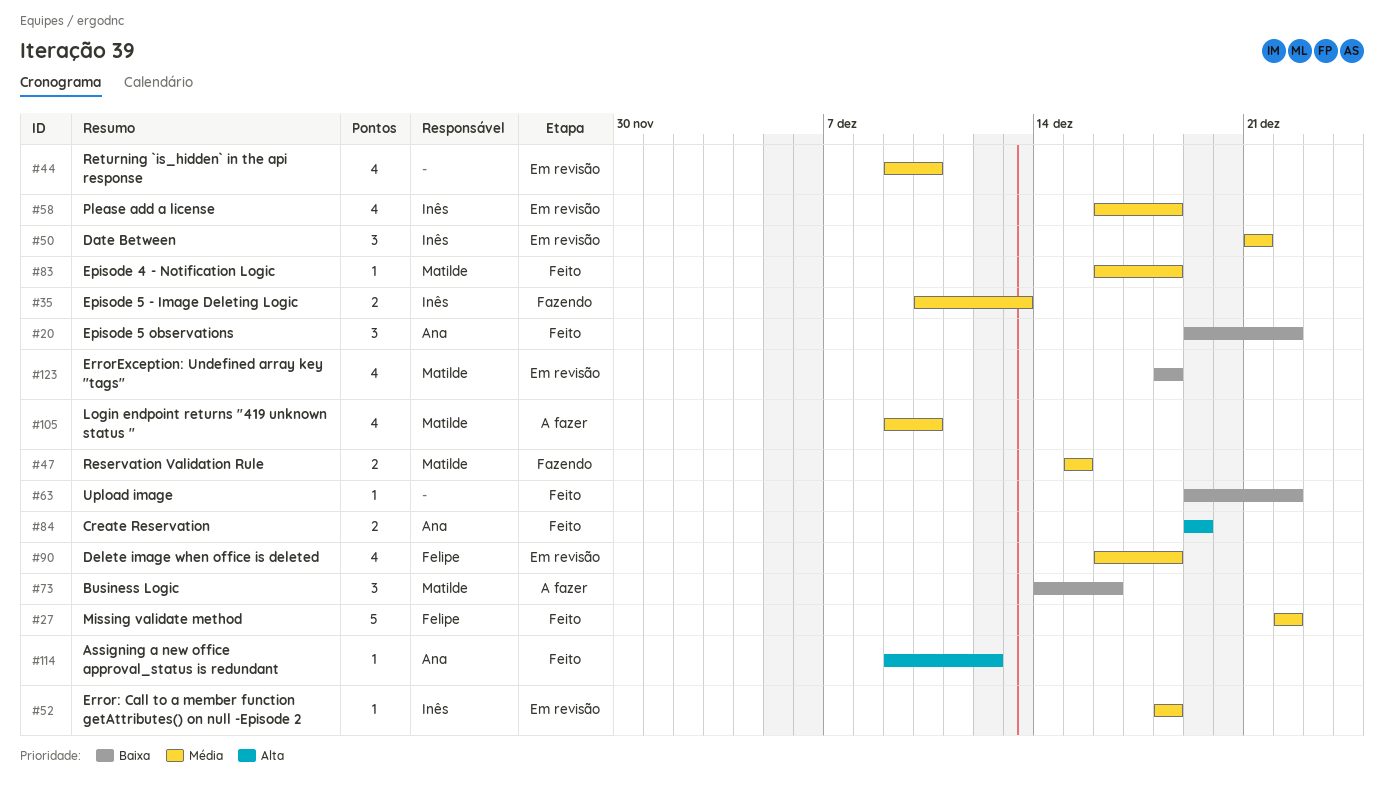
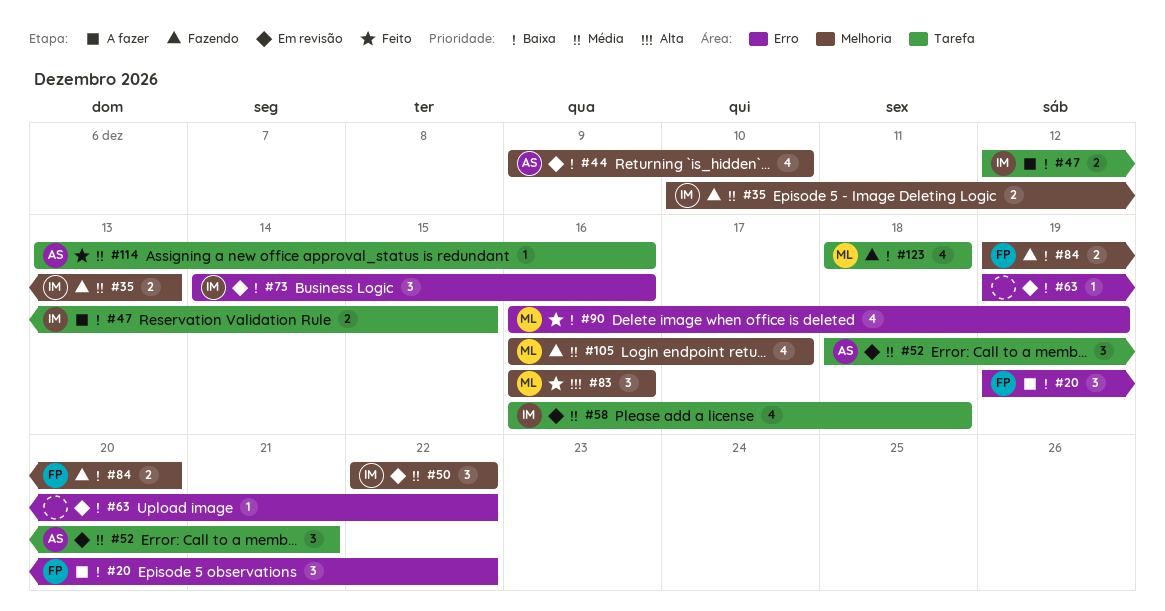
#20, status: Feito -> A fazer
#20, owner: Ana -> Felipe
#27: present -> none
#44, owner: none -> Ana
#44, priority: Média -> Baixa
#47, status: Fazendo -> A fazer
#47, owner: Matilde -> Inês
#47, priority: Média -> Baixa
#47, start: Dec 15 -> Dec 12
#50, start: Dec 21 -> Dec 22
#50, due: Dec 21 -> Dec 22
#52, owner: Inês -> Ana
#52, estimate: 1 -> 3
#52, due: Dec 18 -> Dec 21
#63, status: Feito -> Em revisão
#73, status: A fazer -> Em revisão
#73, owner: Matilde -> Inês
#83, priority: Média -> Alta
#83, estimate: 1 -> 3
#83, due: Dec 18 -> Dec 16
#84, status: Feito -> Fazendo
#84, owner: Ana -> Felipe
#84, priority: Alta -> Baixa
#84, due: Dec 19 -> Dec 20
#90, status: Em revisão -> Feito
#90, owner: Felipe -> Matilde
#90, priority: Média -> Baixa
#90, due: Dec 18 -> Dec 19
#105, status: A fazer -> Fazendo
#105, start: Dec 9 -> Dec 16
#105, due: Dec 10 -> Dec 17
#114, priority: Alta -> Média
#114, start: Dec 9 -> Dec 13
#114, due: Dec 12 -> Dec 16
#123, status: Em revisão -> Fazendo

